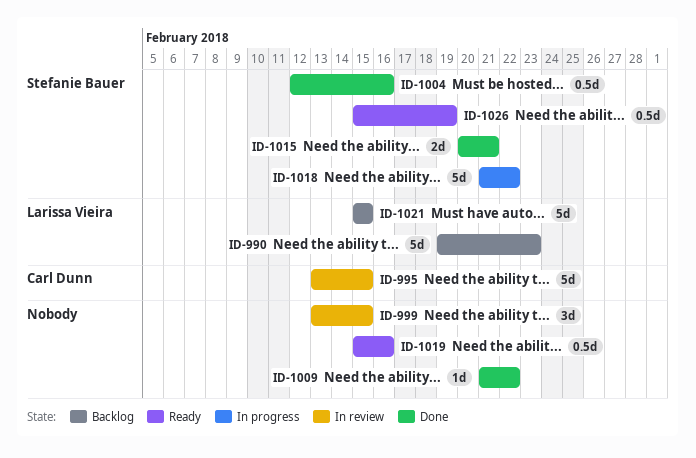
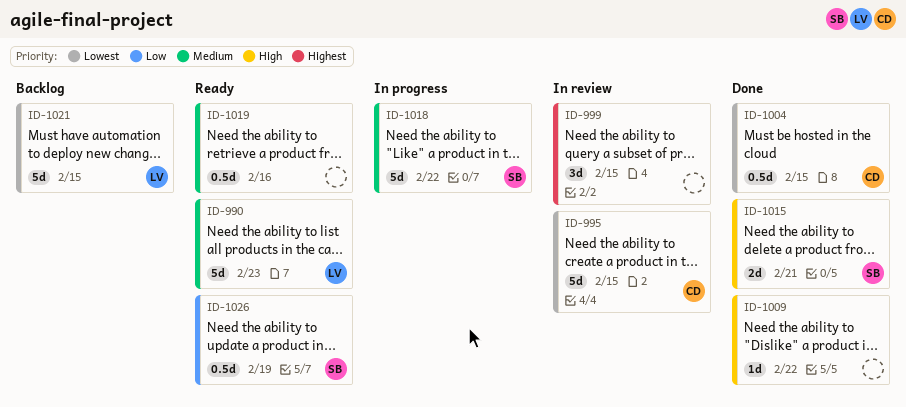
ID-990, status: Backlog -> Ready
ID-1004, owner: Stefanie Bauer -> Carl Dunn
ID-1004, due: Feb 16 -> Feb 15

